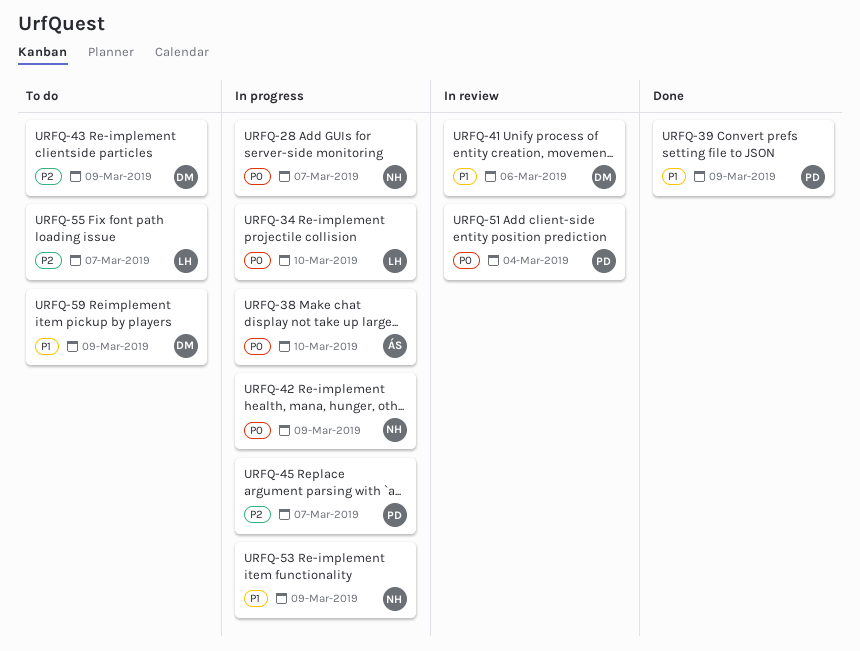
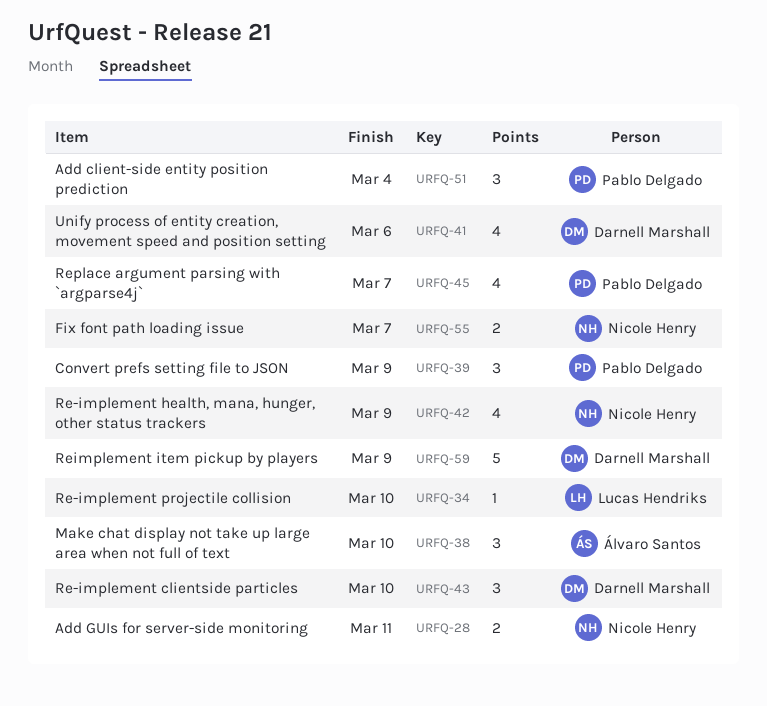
URFQ-28, due: Mar 7 -> Mar 11
URFQ-43, due: Mar 9 -> Mar 10
URFQ-53: present -> none
URFQ-55, owner: Lucas Hendriks -> Nicole Henry

